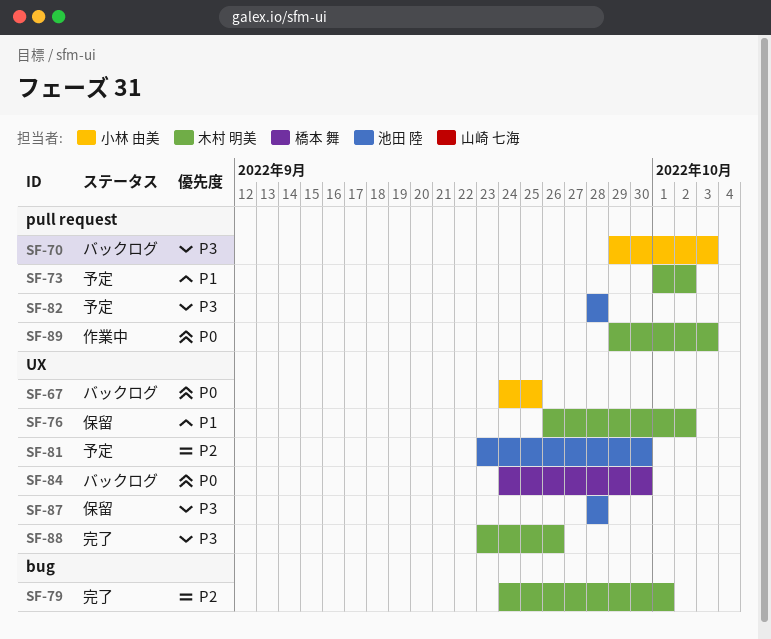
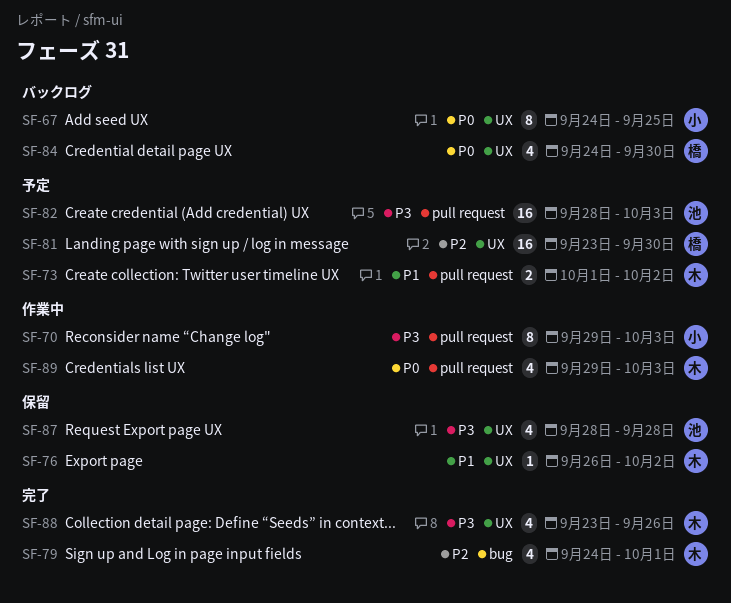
SF-70, status: バックログ -> 作業中
SF-81, owner: 池田 陸 -> 橋本 舞
SF-82, due: Sep 28 -> Oct 3

